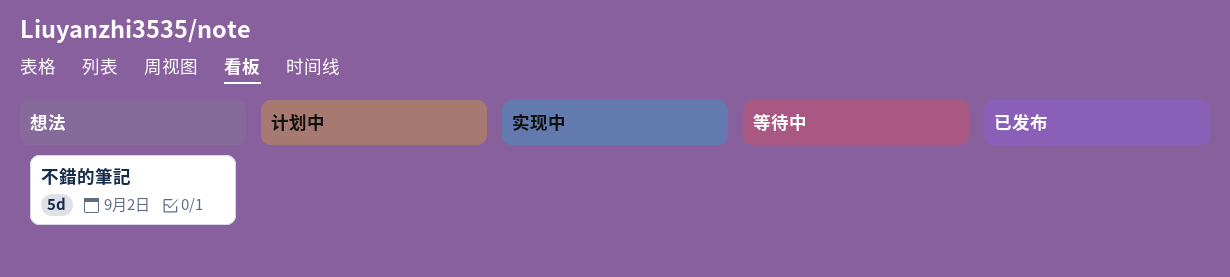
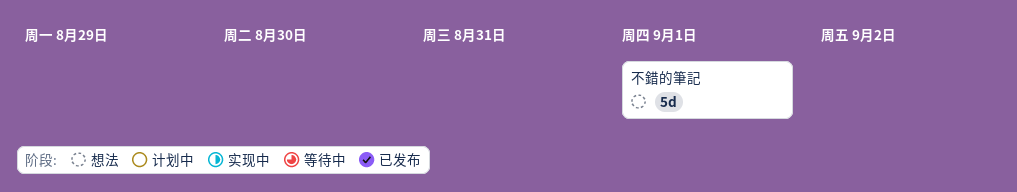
不錯的筆記, due: Sep 2 -> Sep 1

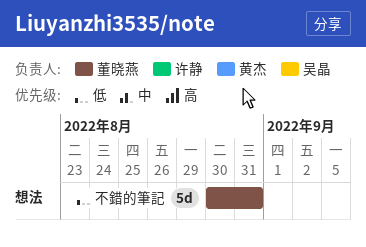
不錯的筆記, due: Sep 1 -> Aug 31

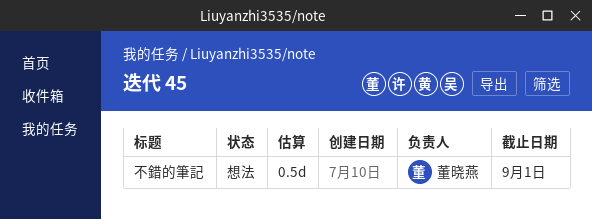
不錯的筆記, estimate: 5d -> 0.5d
不錯的筆記, due: Aug 31 -> Sep 1

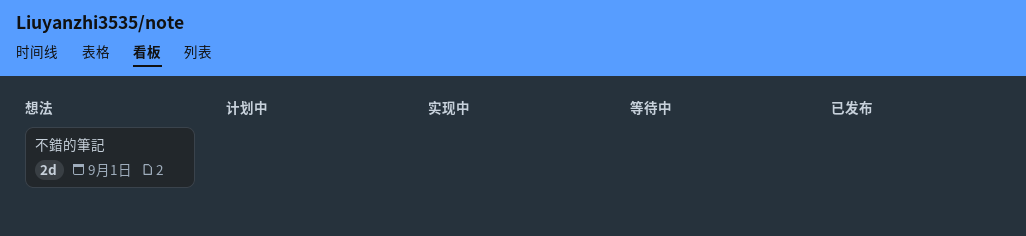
不錯的筆記, estimate: 0.5d -> 2d

